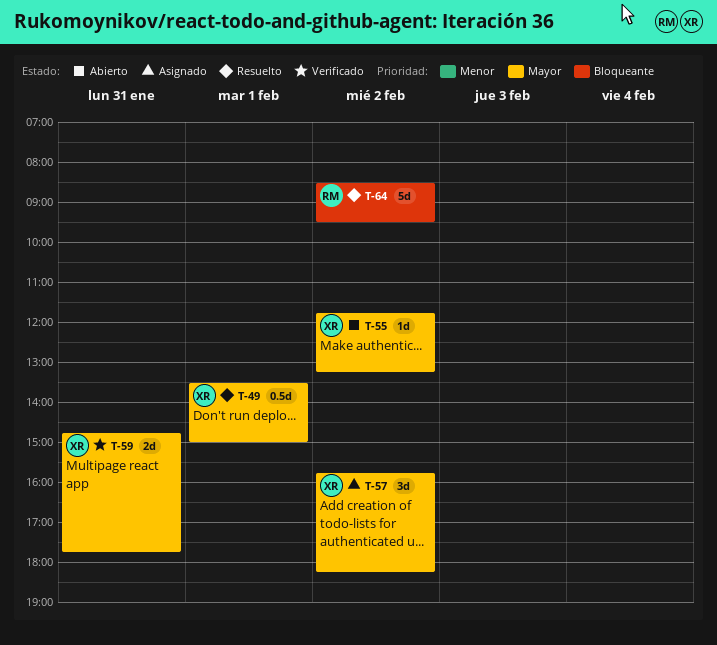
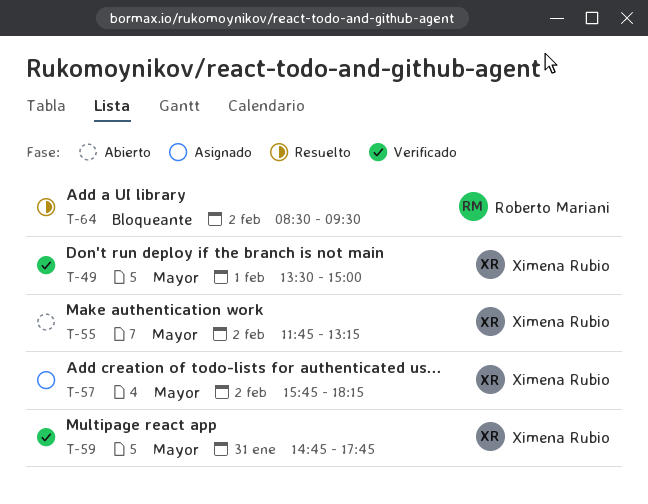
T-49, status: Resuelto -> Verificado

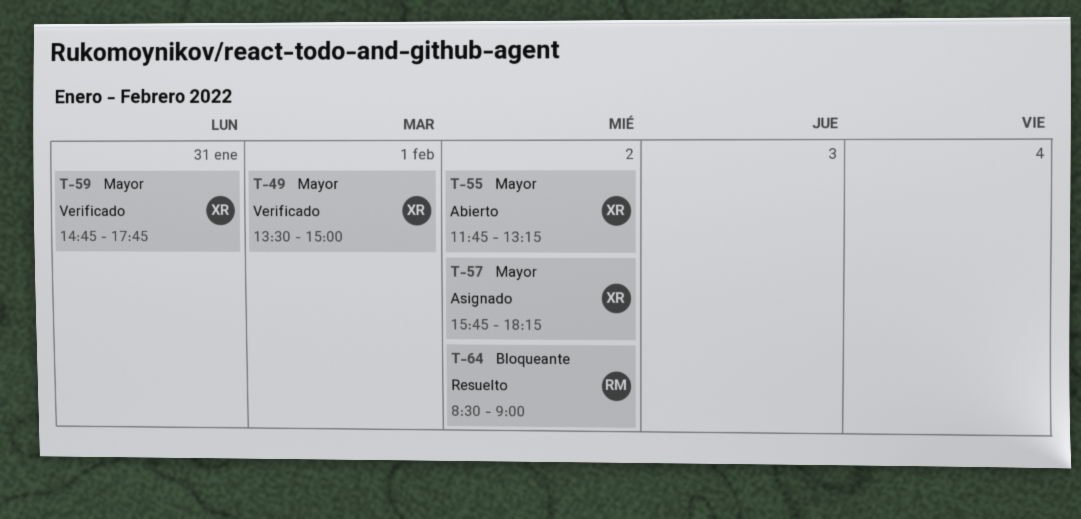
T-64, ends: 09:30 -> 09:00

